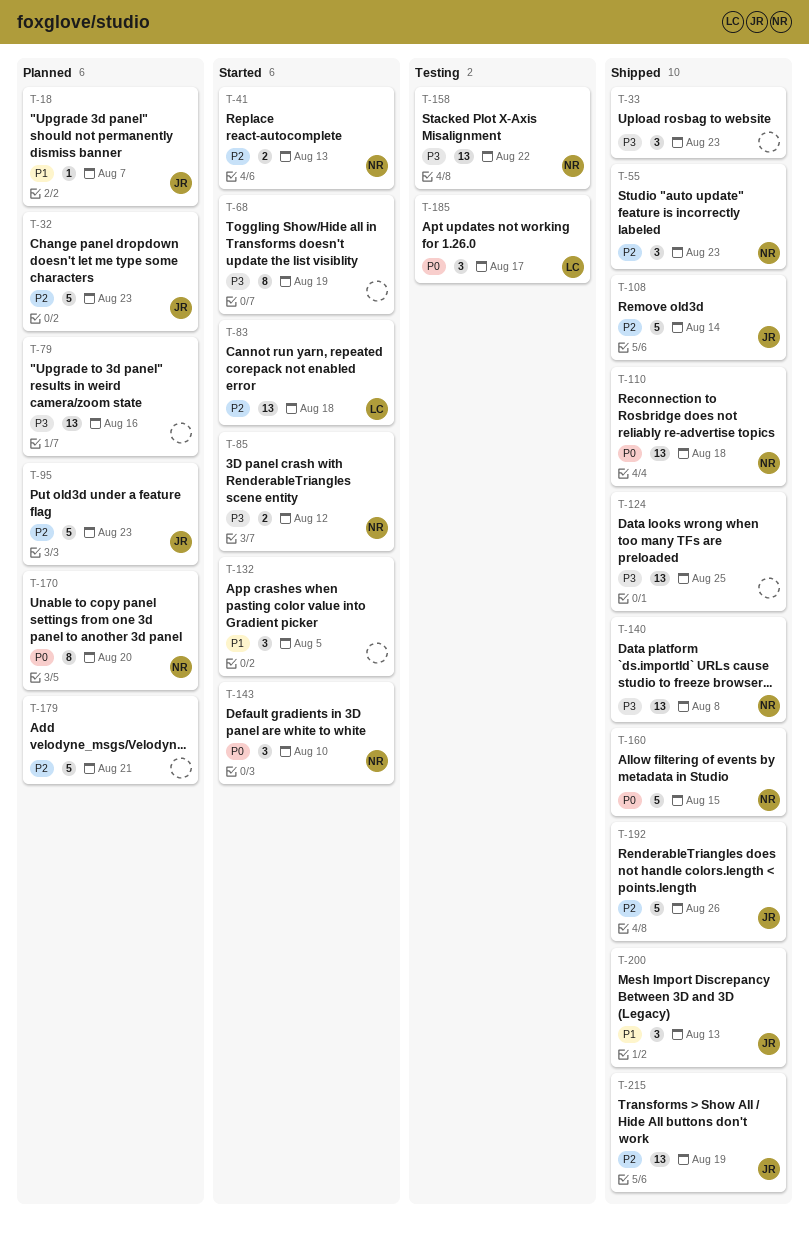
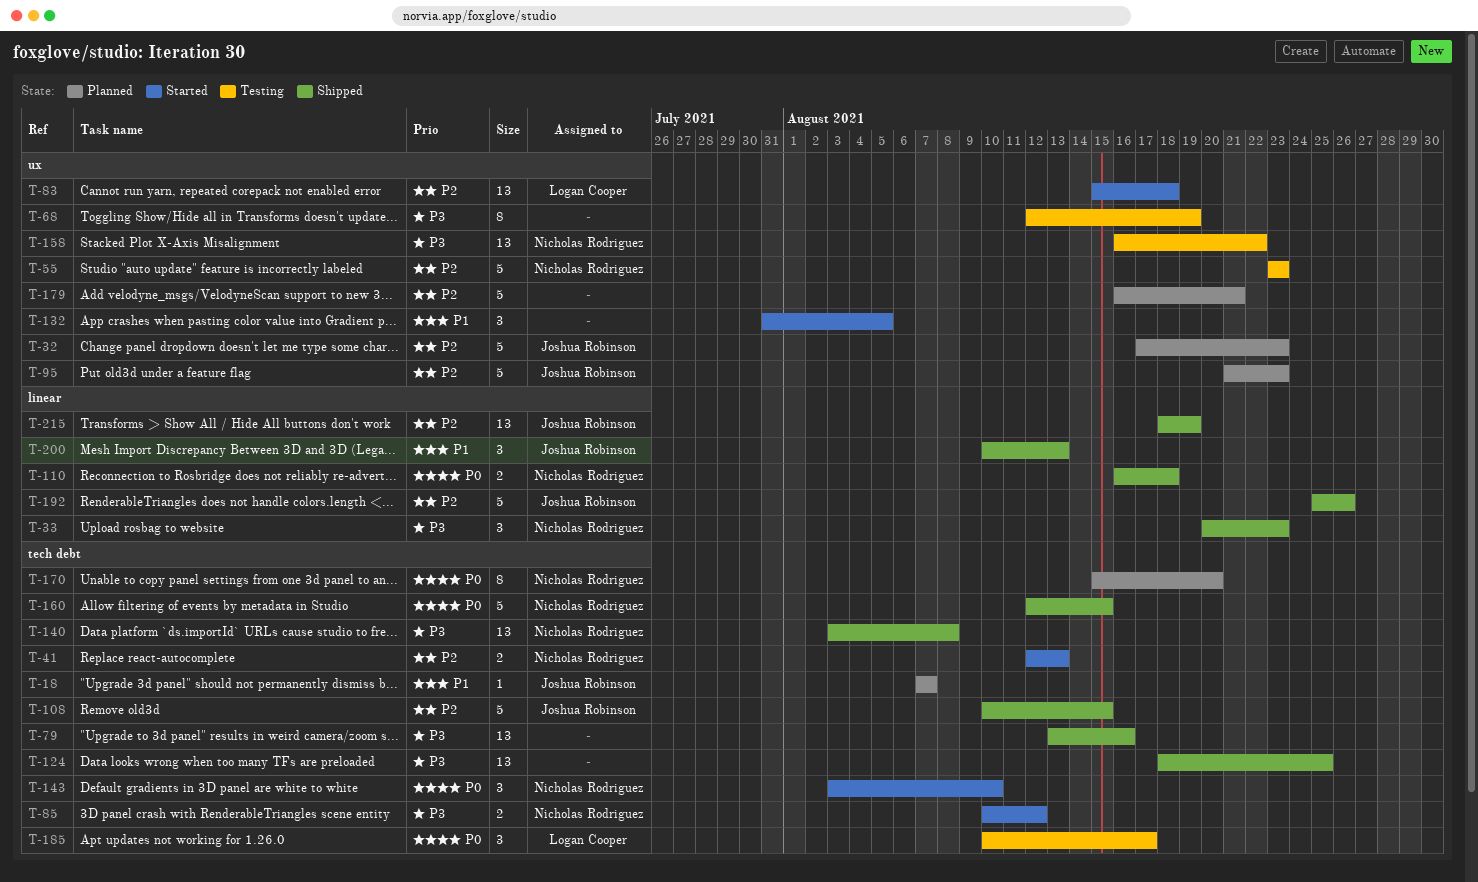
T-33, owner: none -> Nicholas Rodriguez
T-55, status: Shipped -> Testing
T-55, estimate: 3 -> 5
T-68, status: Started -> Testing
T-79, status: Planned -> Shipped
T-108, due: Aug 14 -> Aug 15
T-110, estimate: 13 -> 2

